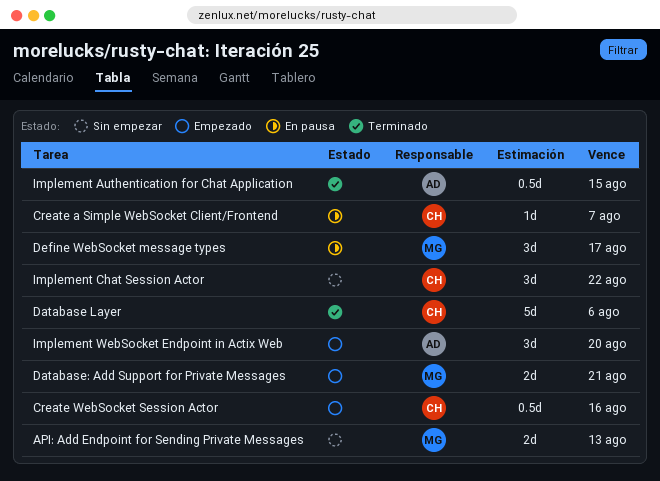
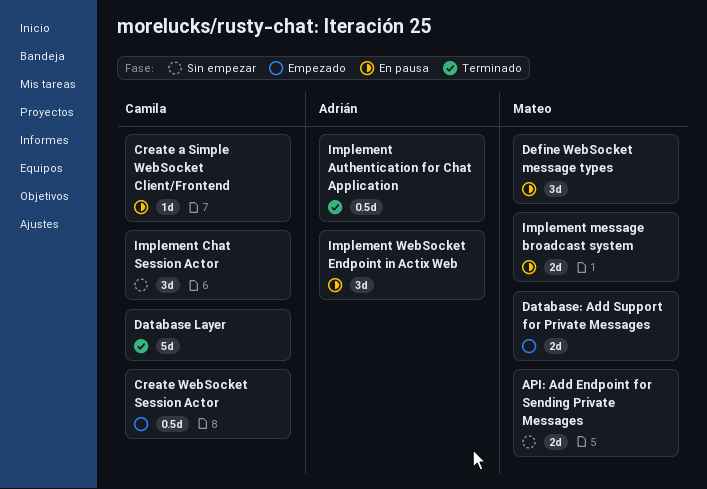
Implement message broadcast system: none -> present
Implement WebSocket Endpoint in Actix Web, status: Empezado -> En pausa

